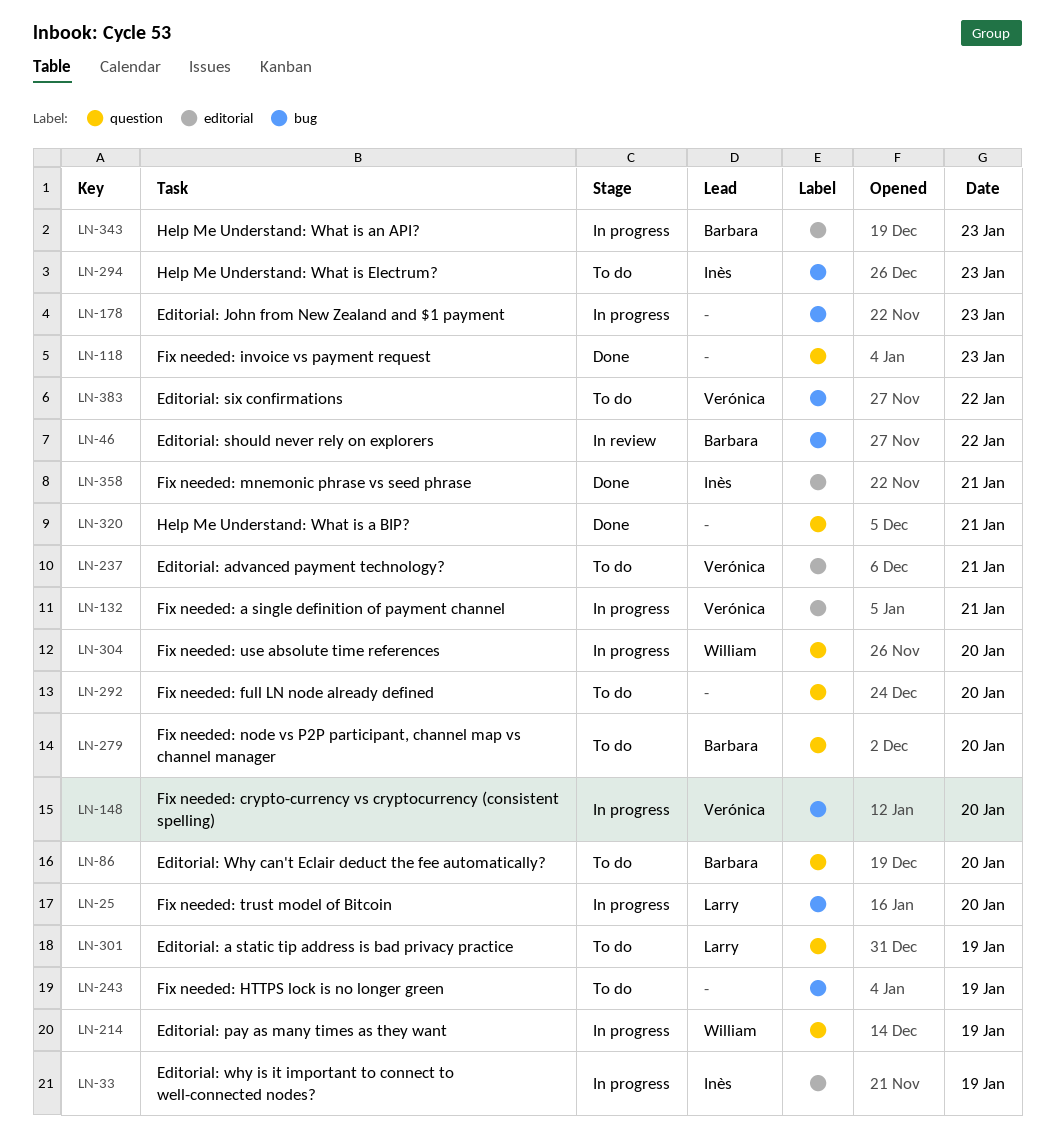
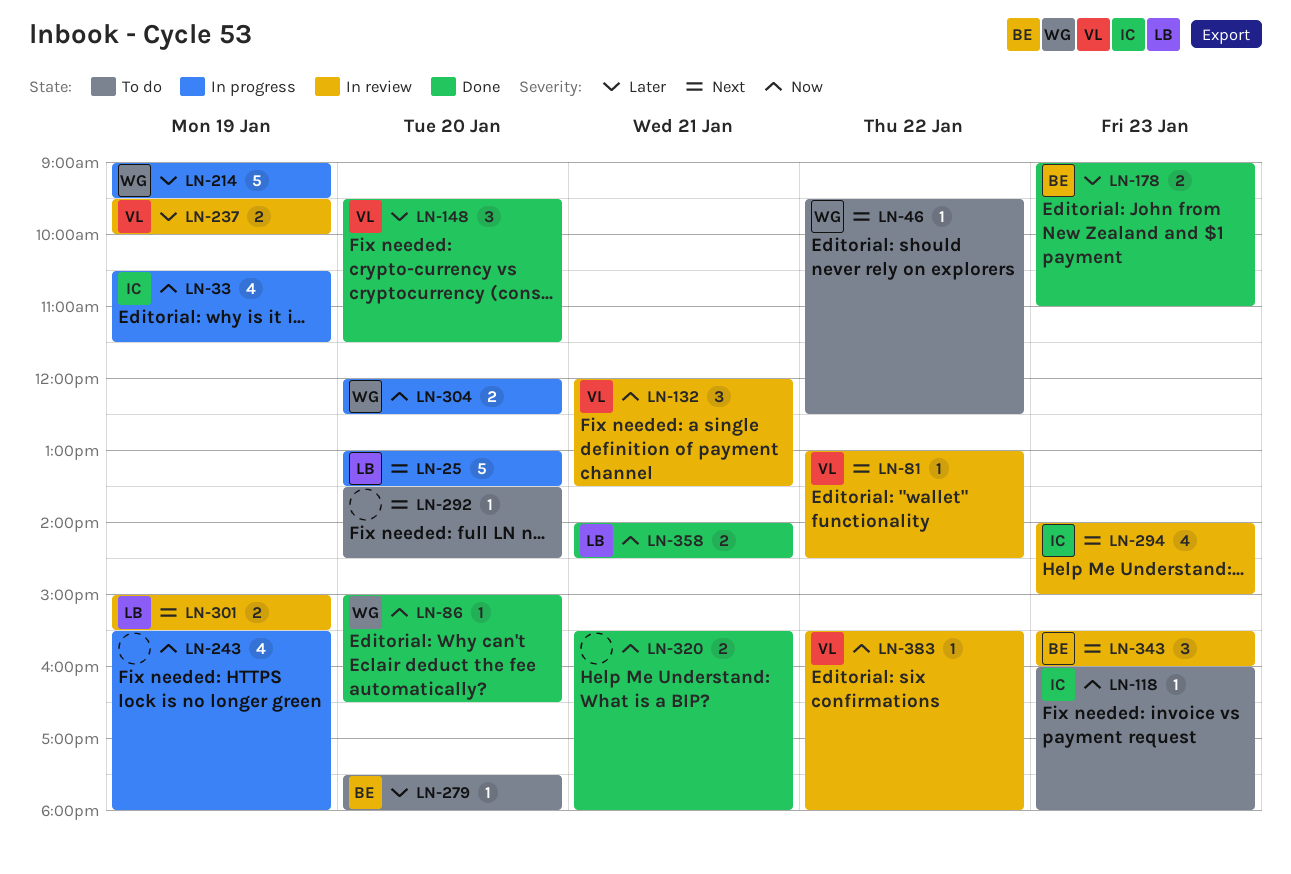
LN-46, status: In review -> To do
LN-46, owner: Barbara -> William
LN-81: none -> present
LN-86, status: To do -> Done
LN-86, owner: Barbara -> William
LN-118, status: Done -> To do
LN-118, owner: none -> Inès
LN-132, status: In progress -> In review
LN-148, status: In progress -> Done
LN-178, status: In progress -> Done
LN-178, owner: none -> Barbara
LN-237, status: To do -> In review
LN-237, day: Jan 21 -> Jan 19
LN-243, status: To do -> In progress
LN-294, status: To do -> In review
LN-301, status: To do -> In review
LN-343, status: In progress -> In review
LN-358, owner: Inès -> Larry
LN-383, status: To do -> In review

